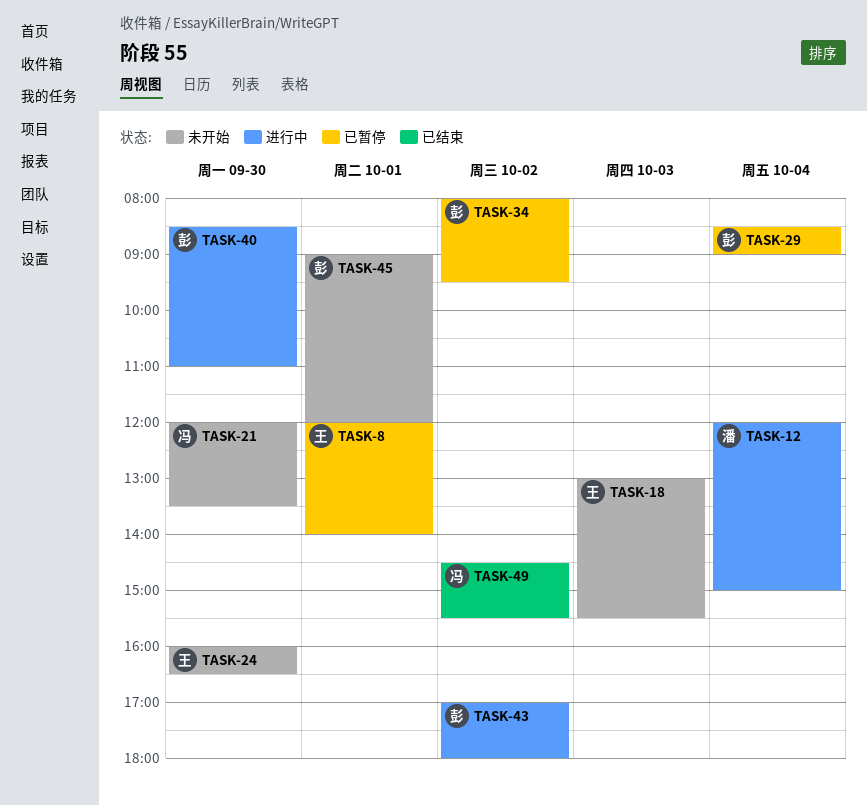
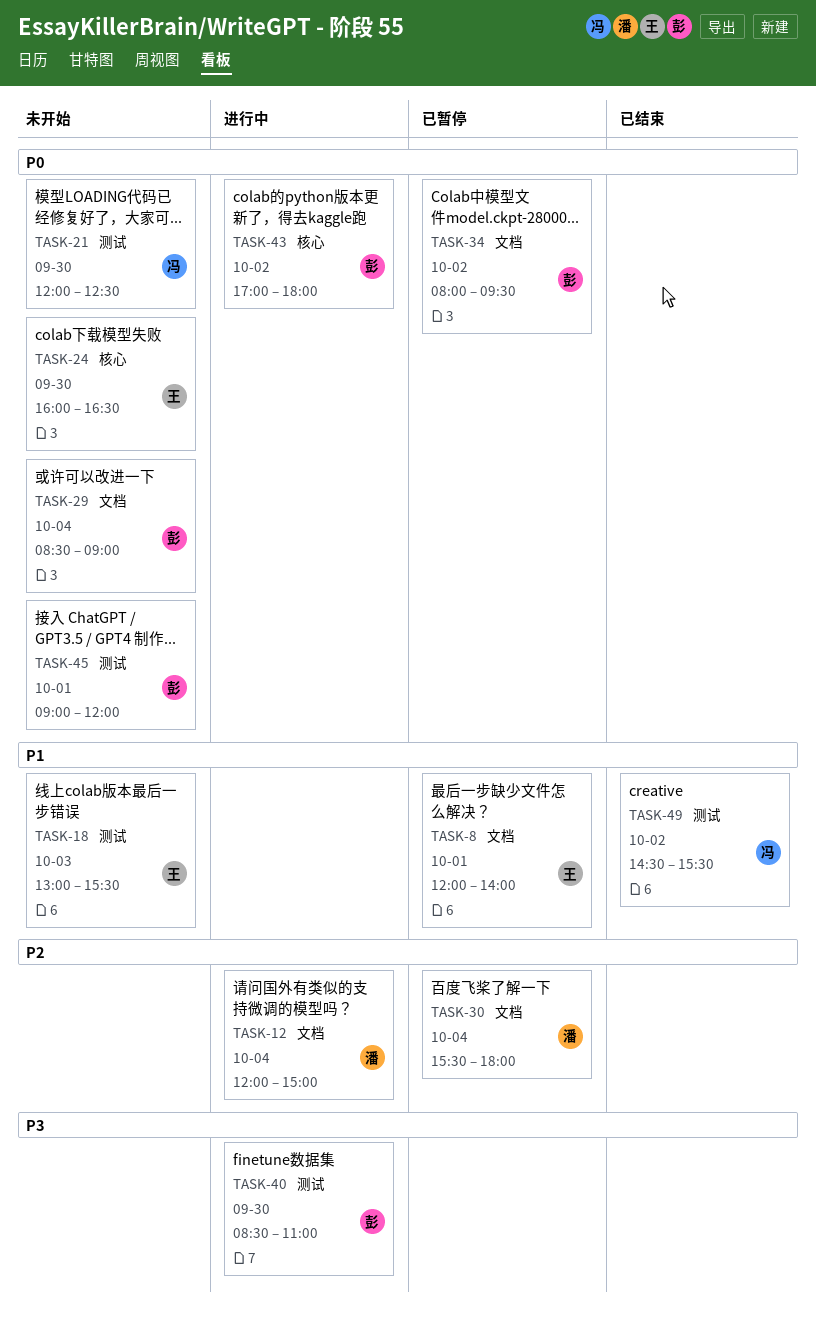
TASK-21, ends: 13:30 -> 12:30
TASK-29, status: 已暂停 -> 未开始
TASK-30: none -> present

